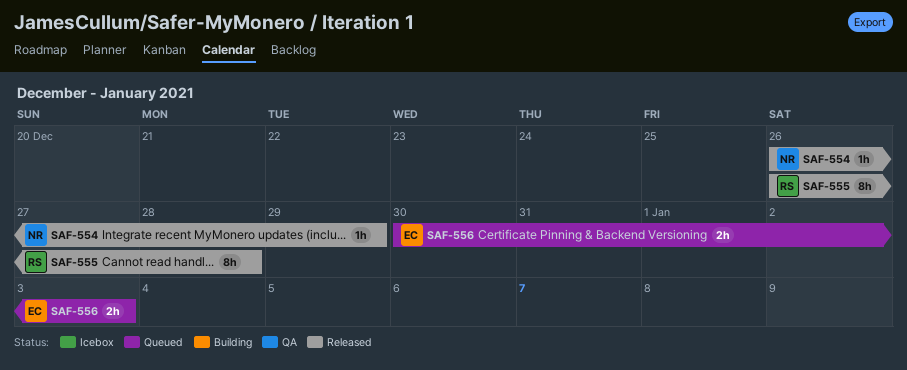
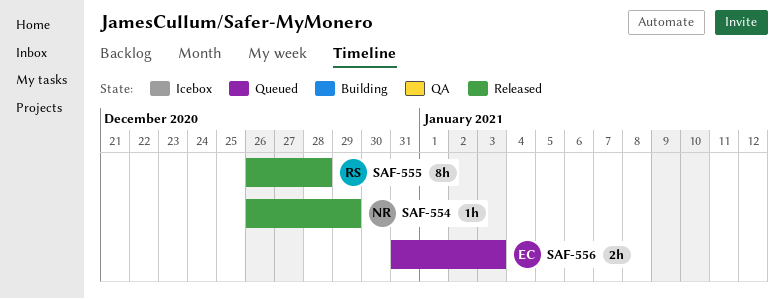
SAF-556, start: Dec 30 -> Dec 31

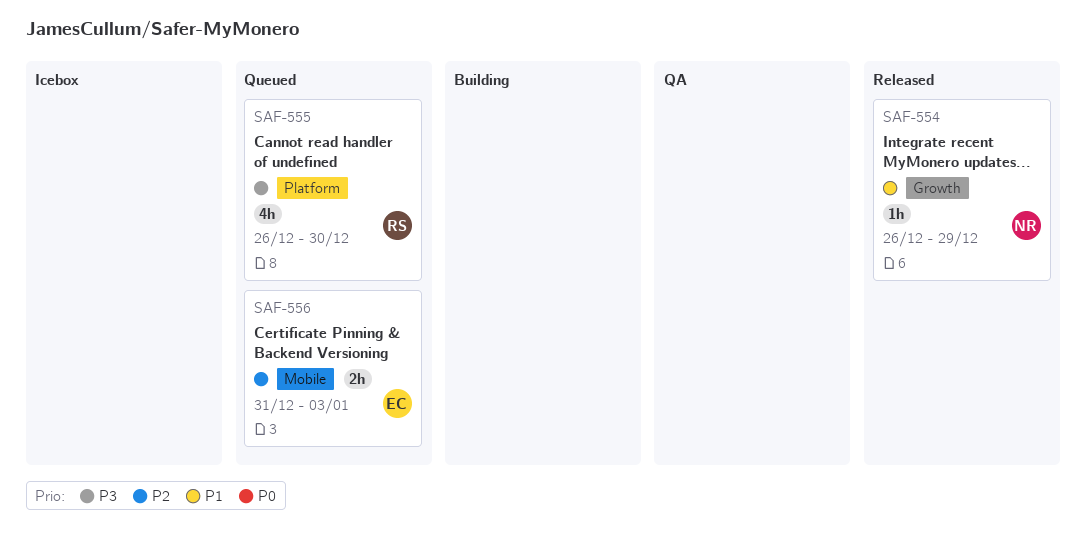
SAF-555, status: Released -> Queued
SAF-555, estimate: 8h -> 4h
SAF-555, due: Dec 28 -> Dec 30

